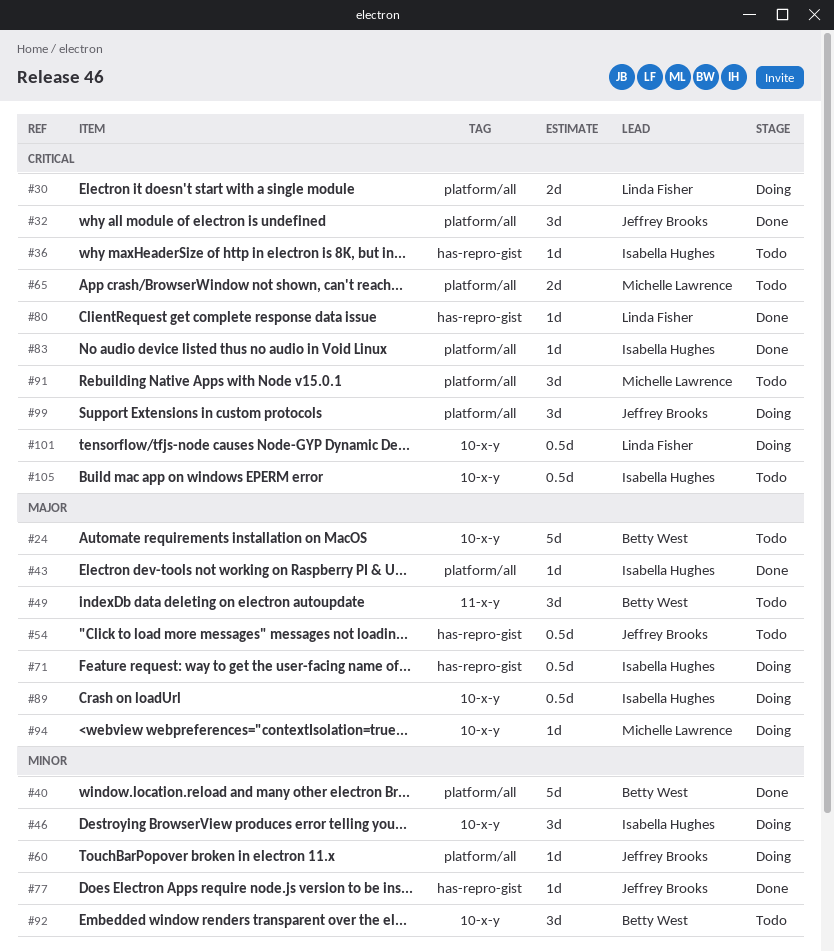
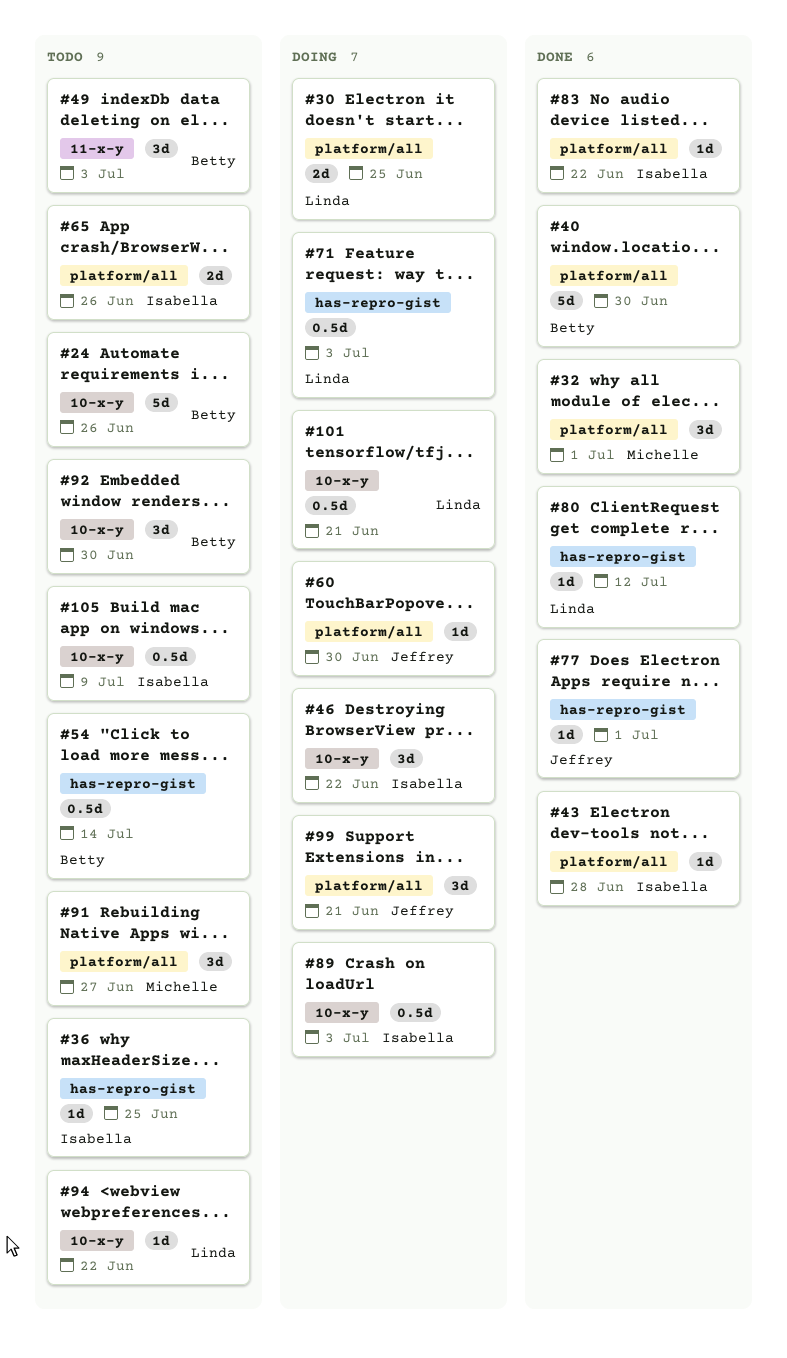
#32, owner: Jeffrey Brooks -> Michelle Lawrence
#54, owner: Jeffrey Brooks -> Betty West
#65, owner: Michelle Lawrence -> Isabella Hughes
#71, owner: Isabella Hughes -> Linda Fisher
#94, status: Doing -> Todo
#94, owner: Michelle Lawrence -> Linda Fisher

